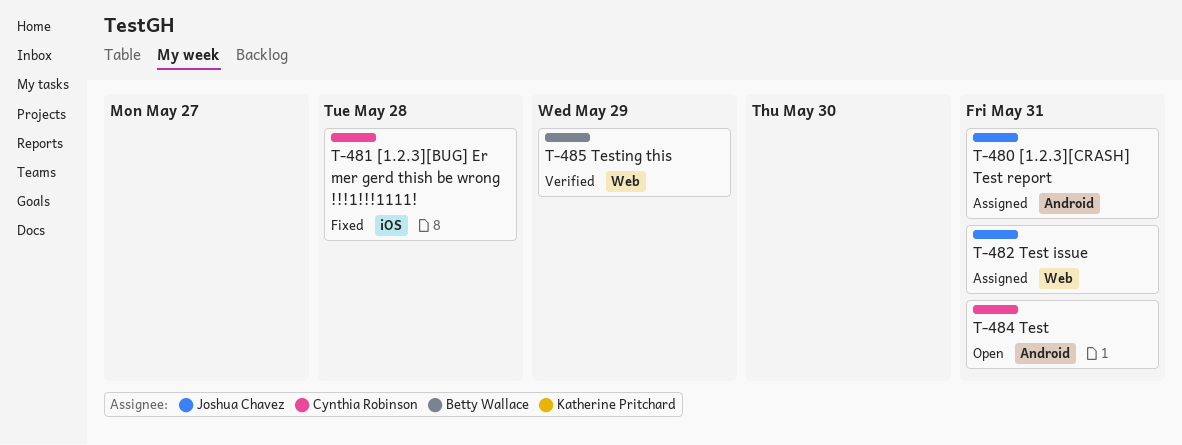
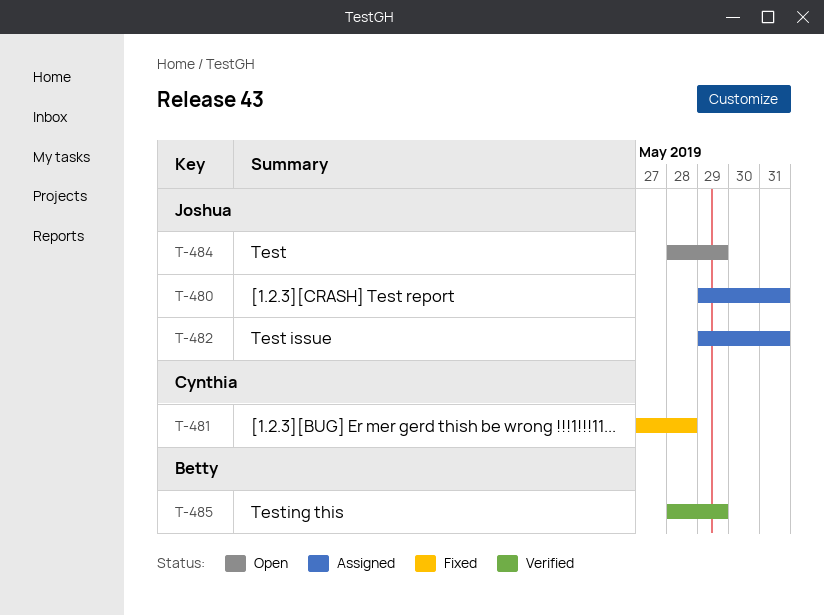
T-484, owner: Cynthia Robinson -> Joshua Chavez
T-484, due: May 31 -> May 29

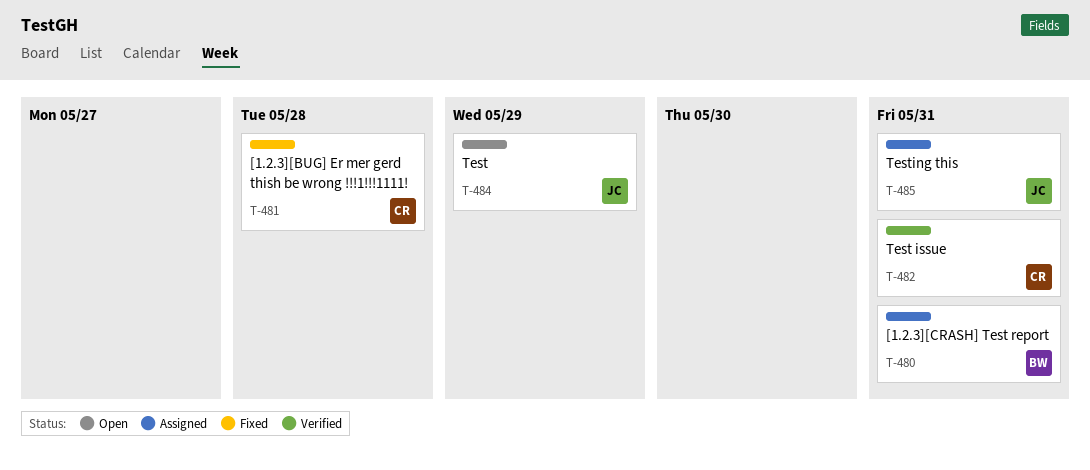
T-480, owner: Joshua -> Betty
T-482, status: Assigned -> Verified
T-482, owner: Joshua -> Cynthia
T-485, status: Verified -> Assigned
T-485, owner: Betty -> Joshua
T-485, due: May 29 -> May 31

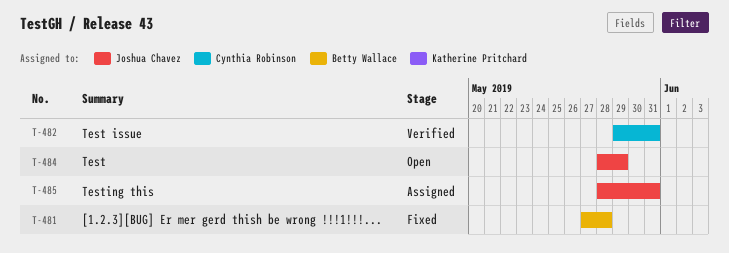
T-480: present -> none
T-481, owner: Cynthia Robinson -> Betty Wallace

